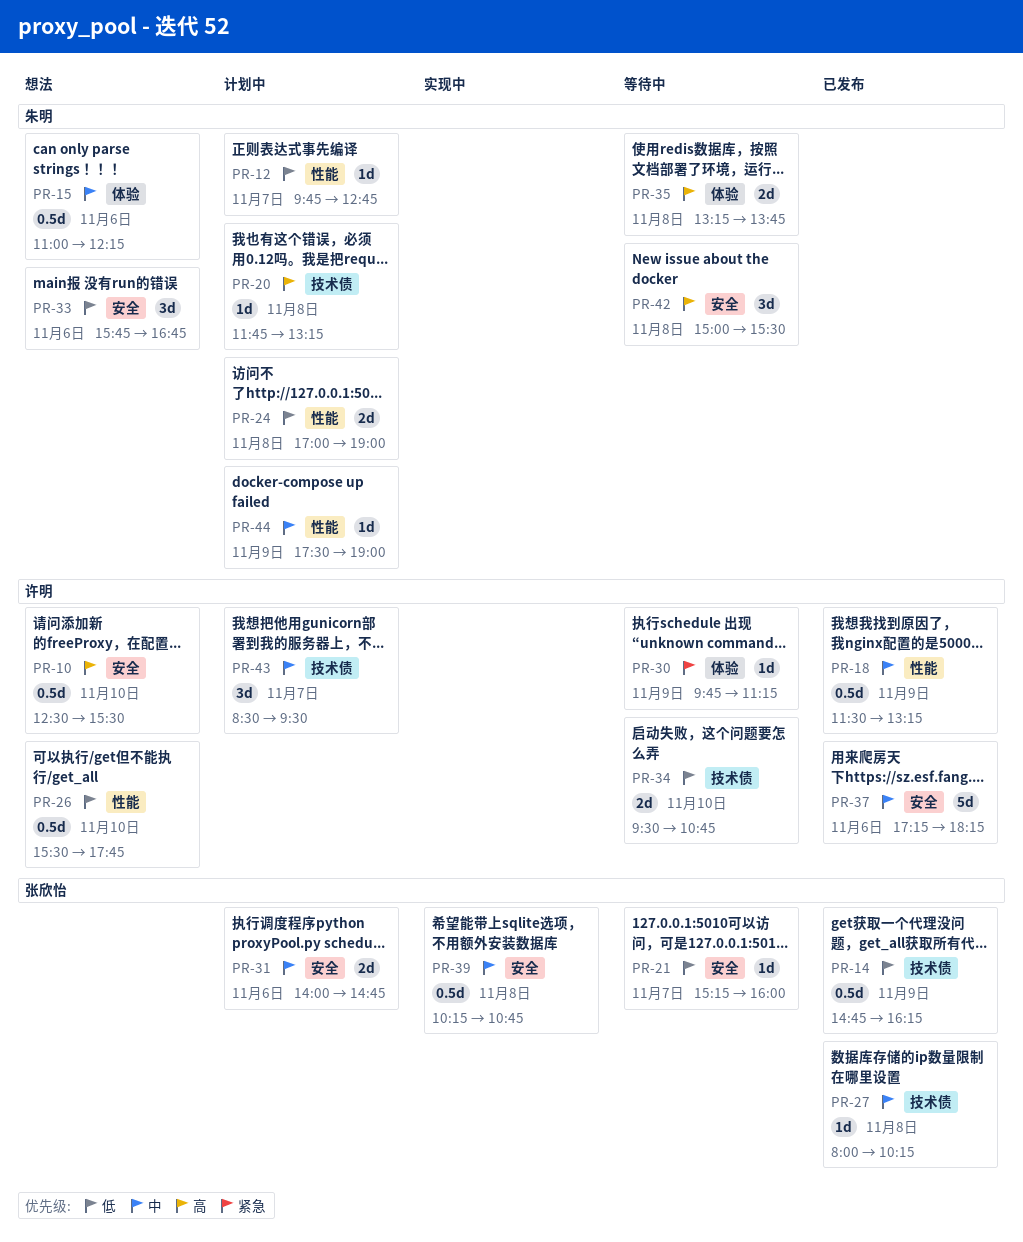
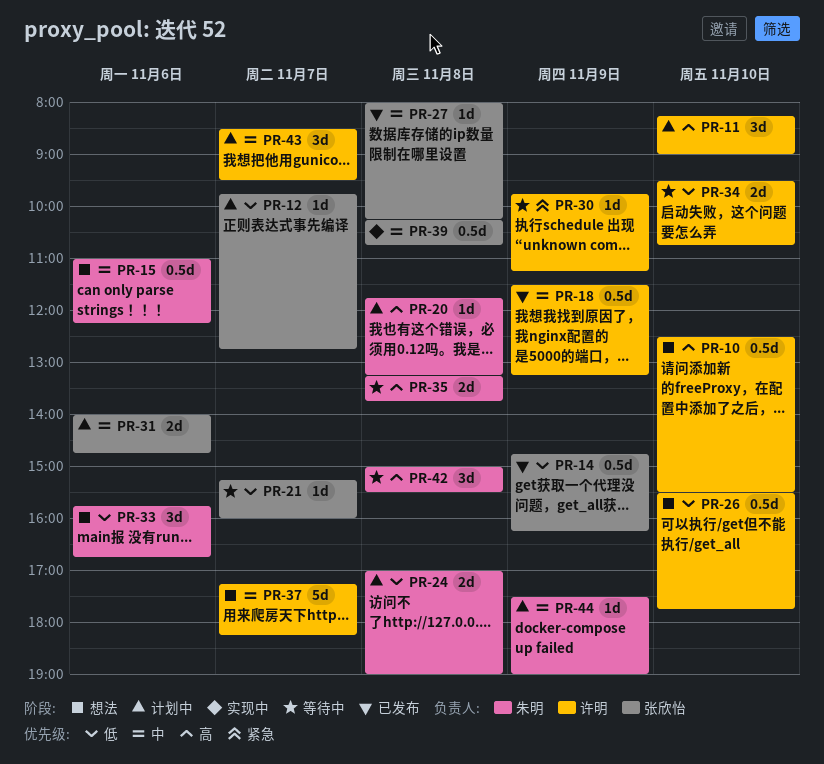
PR-11: none -> present
PR-12, owner: 朱明 -> 张欣怡
PR-37, status: 已发布 -> 想法
PR-37, day: Nov 6 -> Nov 7

